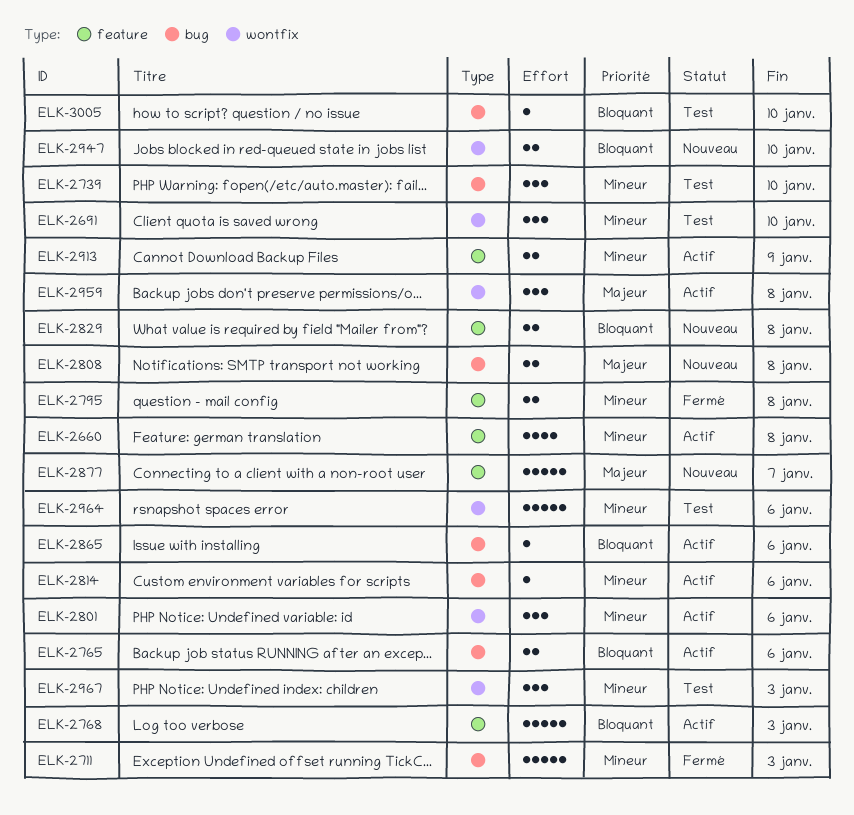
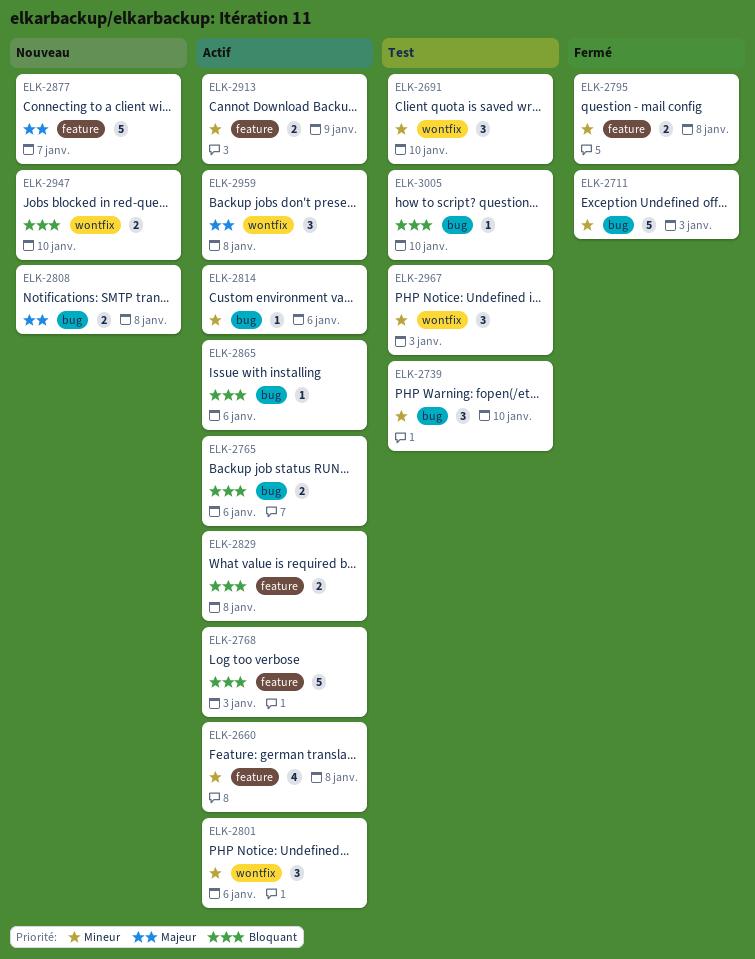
ELK-2829, status: Nouveau -> Actif
ELK-2964: present -> none

